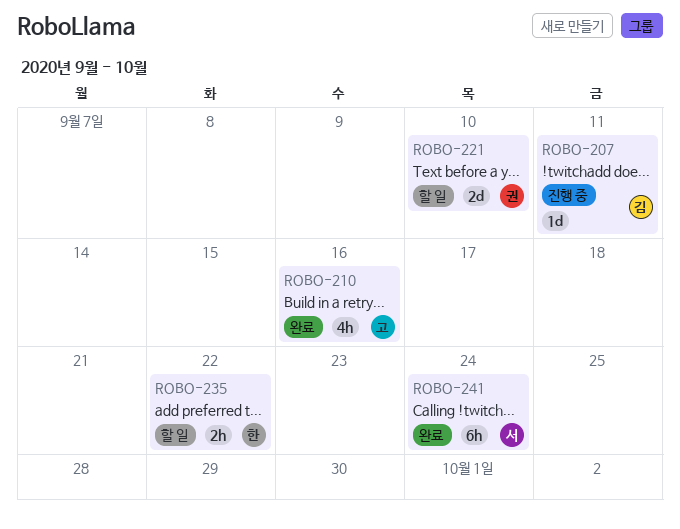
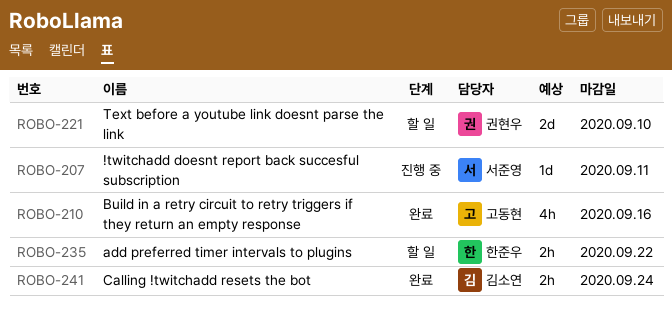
ROBO-207, owner: 김소연 -> 서준영
ROBO-241, owner: 서준영 -> 김소연
ROBO-241, estimate: 6h -> 2h

